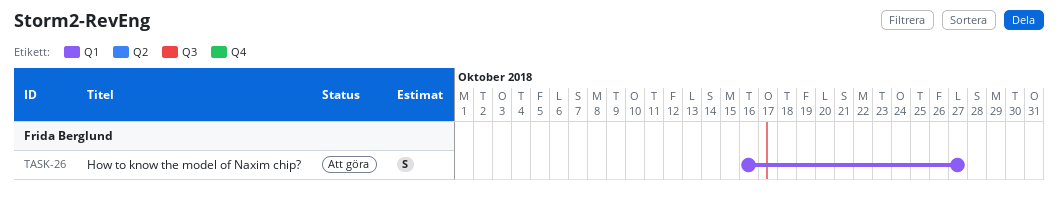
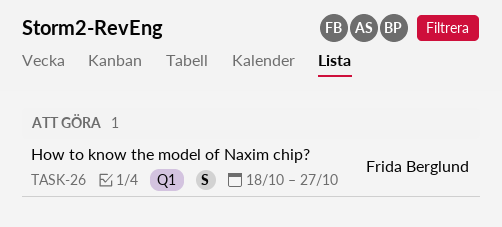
TASK-26, start: Oct 16 -> Oct 18

